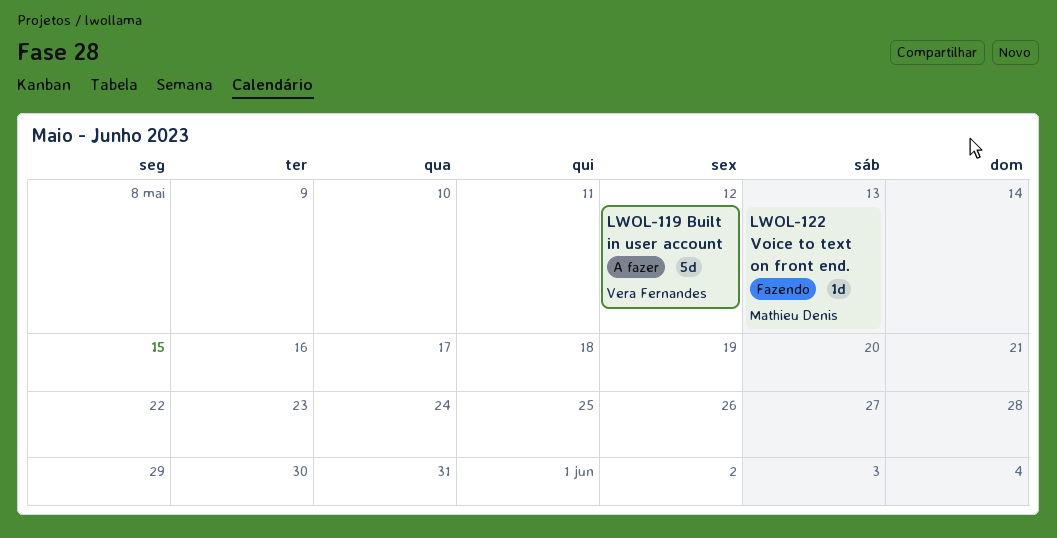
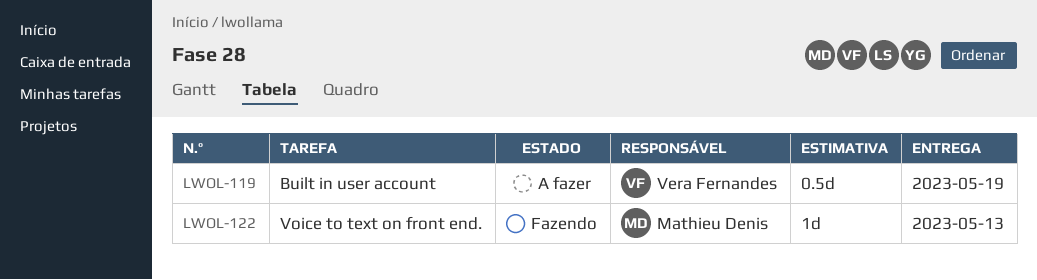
LWOL-119, estimate: 5d -> 0.5d
LWOL-119, due: May 12 -> May 19

